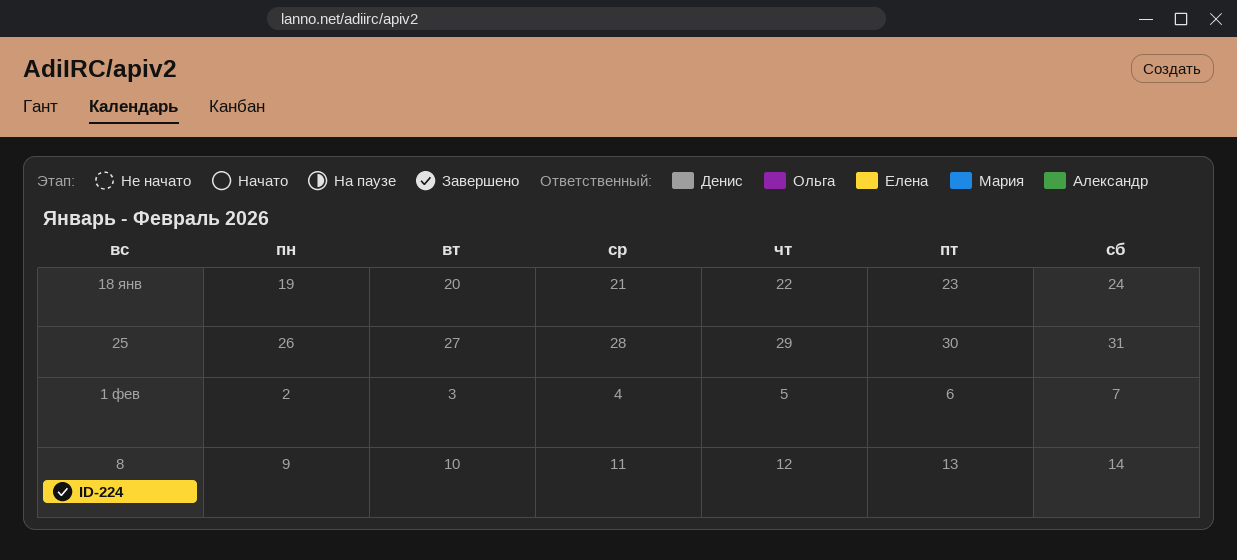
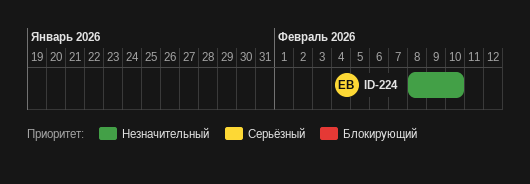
ID-224, due: Feb 8 -> Feb 10

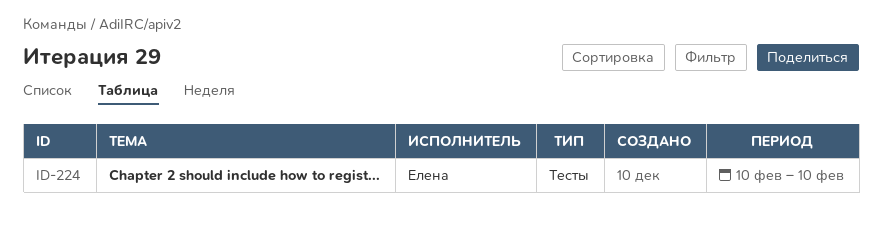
ID-224, start: Feb 8 -> Feb 10

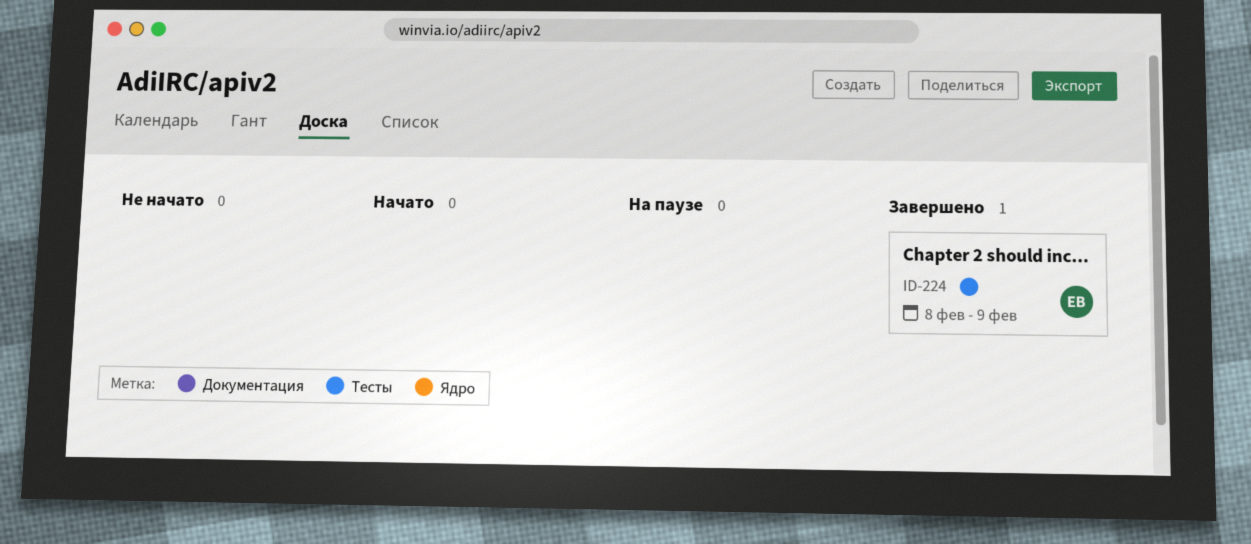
ID-224, start: Feb 10 -> Feb 8
ID-224, due: Feb 10 -> Feb 9

